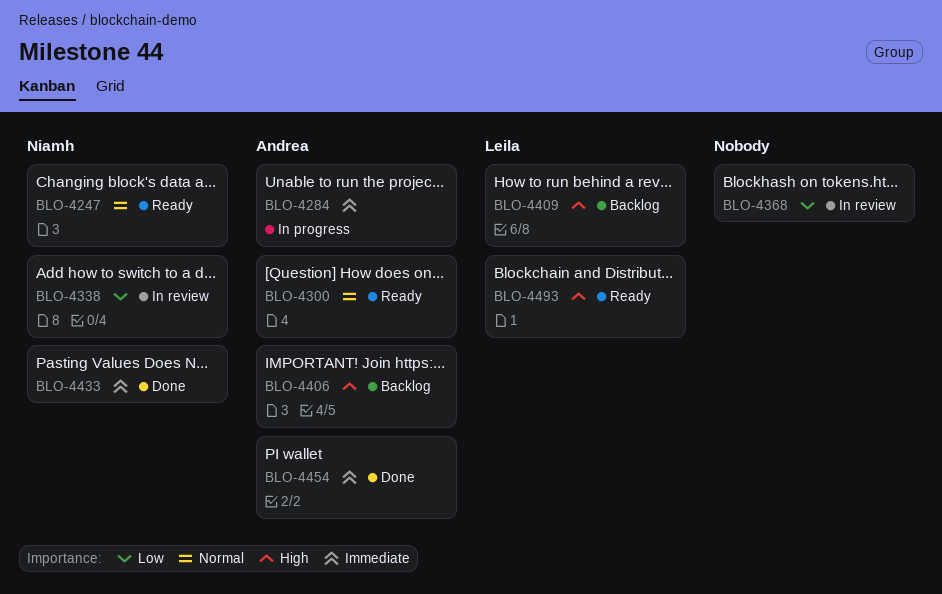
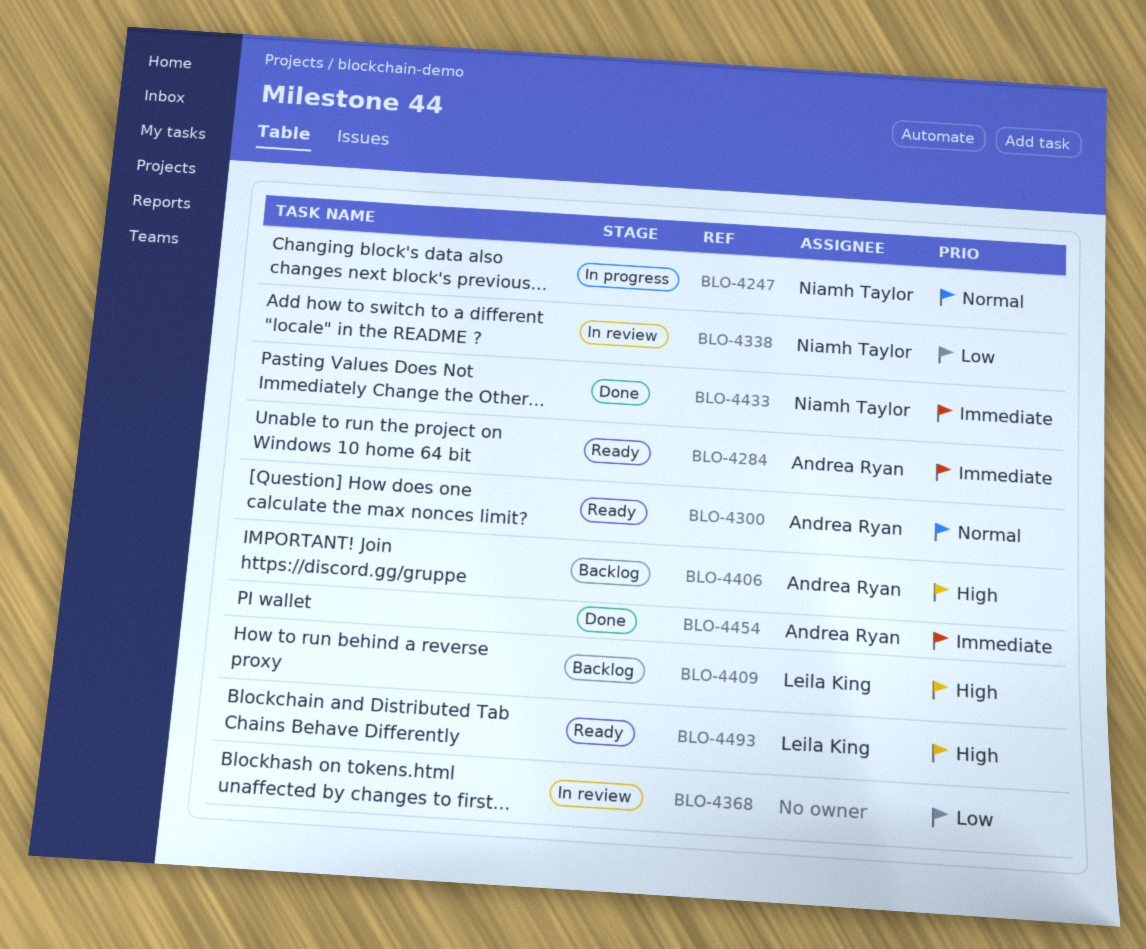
BLO-4247, status: Ready -> In progress
BLO-4284, status: In progress -> Ready

